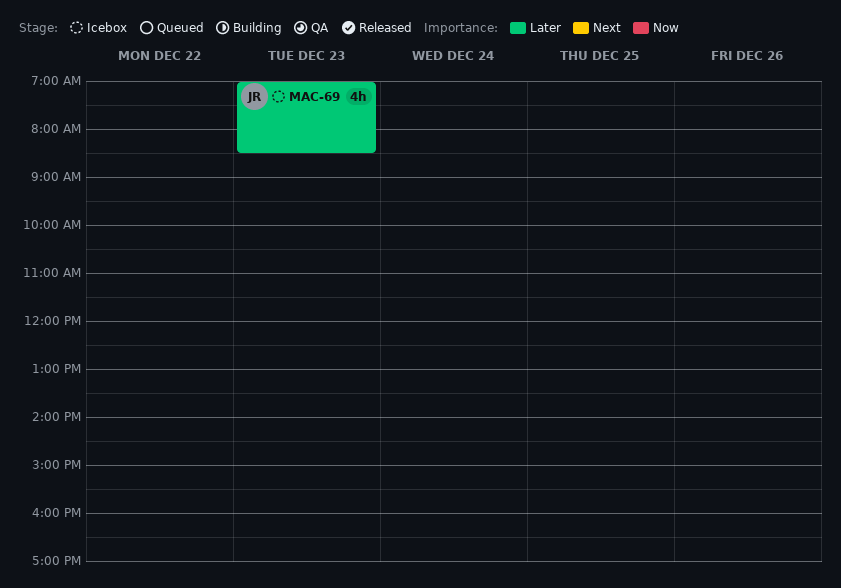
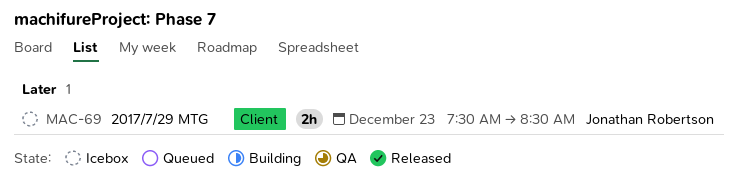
MAC-69, estimate: 4h -> 2h
MAC-69, begins: 07:00 -> 07:30

